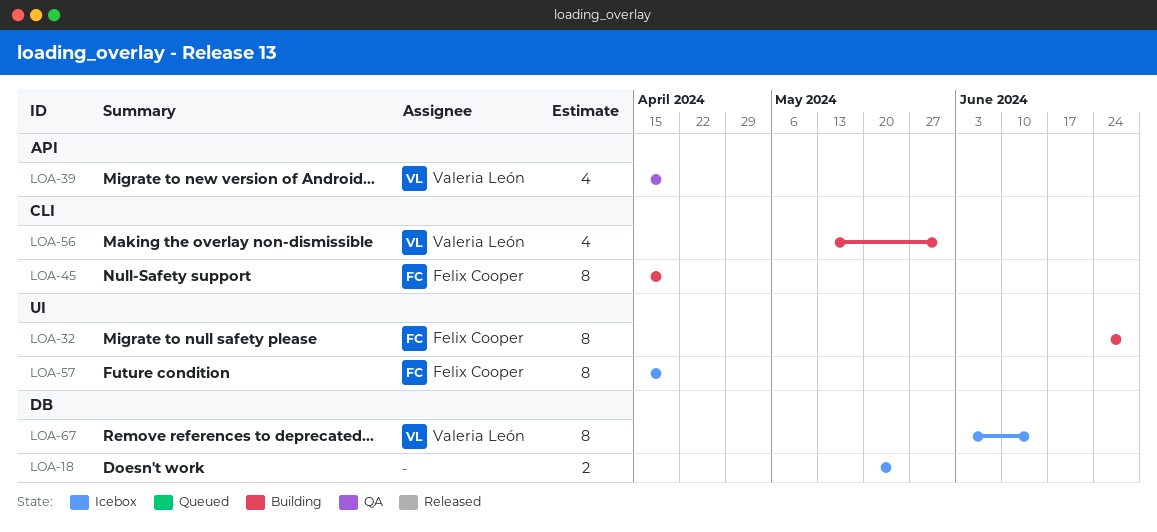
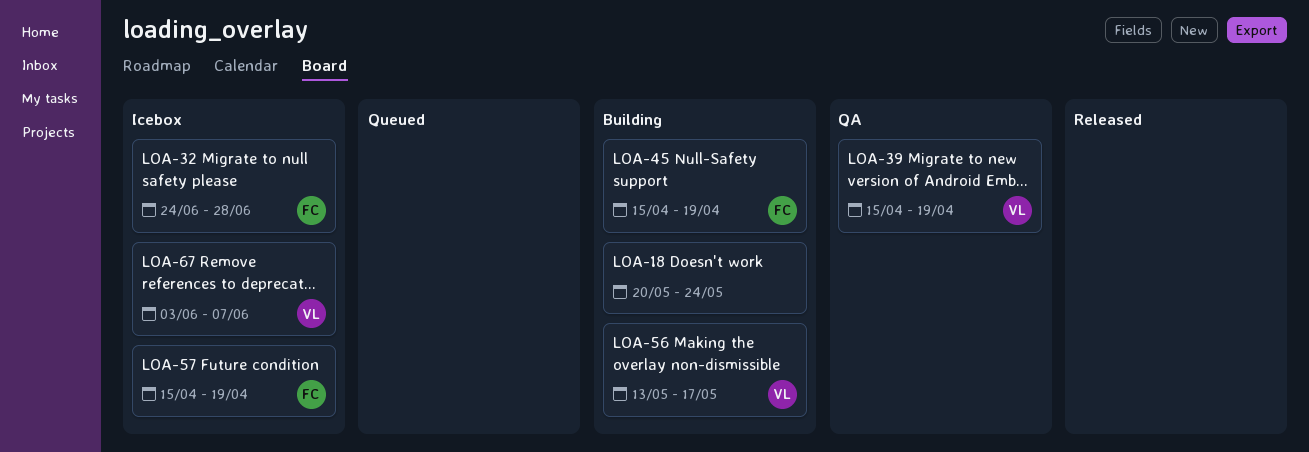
LOA-18, status: Icebox -> Building
LOA-32, status: Building -> Icebox
LOA-56, due: May 31 -> May 17
LOA-67, due: Jun 14 -> Jun 7

